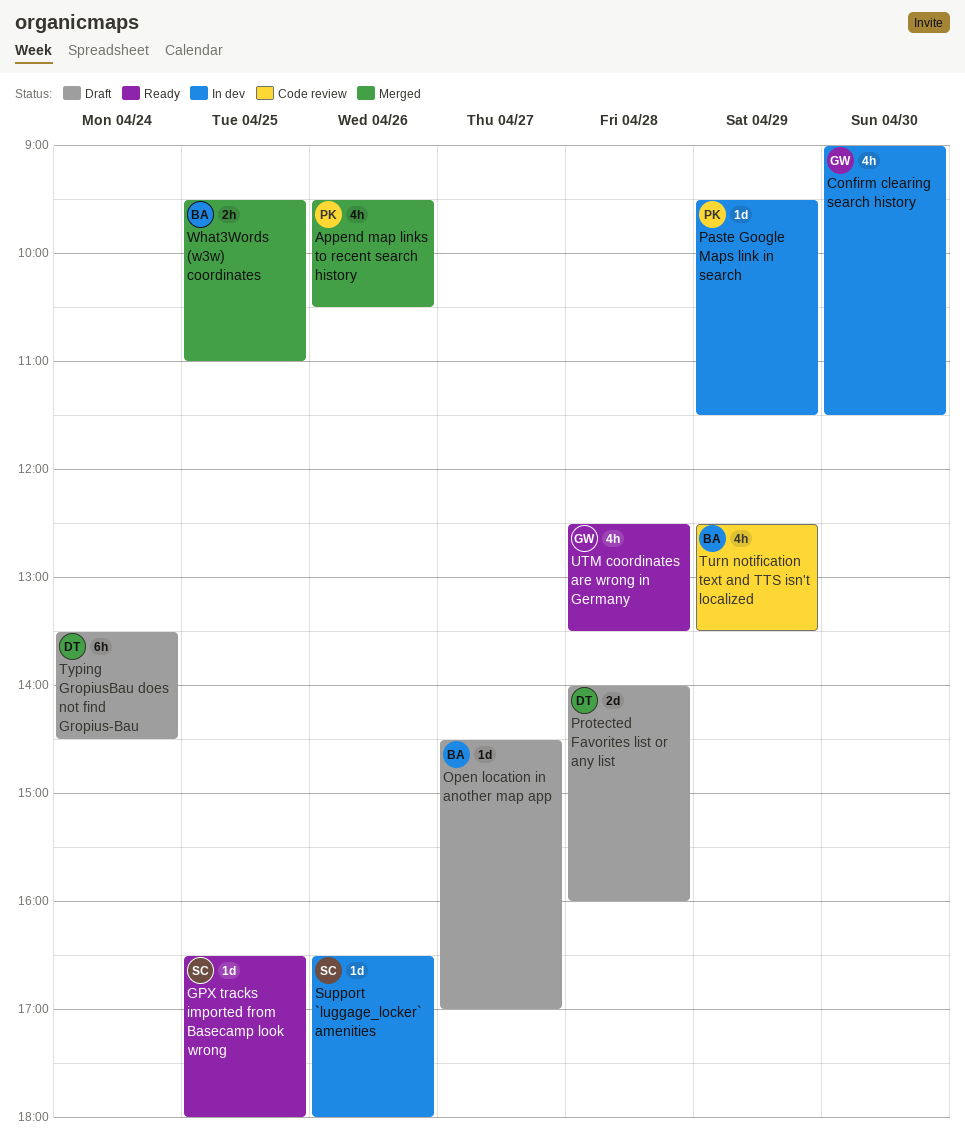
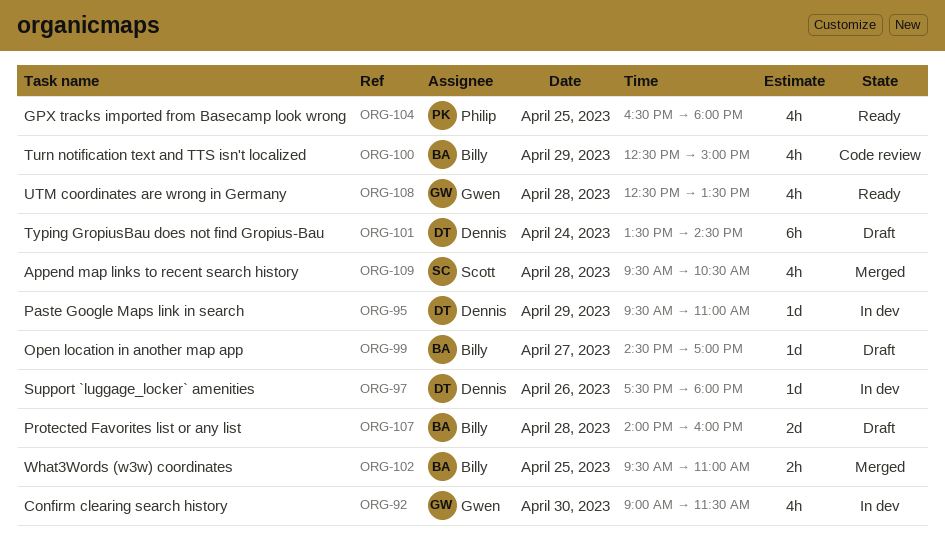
Append map links to recent search history, owner: Philip -> Scott
Append map links to recent search history, day: Apr 26 -> Apr 28
GPX tracks imported from Basecamp look wrong, owner: Scott -> Philip
GPX tracks imported from Basecamp look wrong, estimate: 1d -> 4h
Paste Google Maps link in search, owner: Philip -> Dennis
Paste Google Maps link in search, ends: 11:30 -> 11:00
Protected Favorites list or any list, owner: Dennis -> Billy
Support `luggage_locker` amenities, owner: Scott -> Dennis
Support `luggage_locker` amenities, begins: 16:30 -> 17:30
Turn notification text and TTS isn't localized, ends: 13:30 -> 15:00

